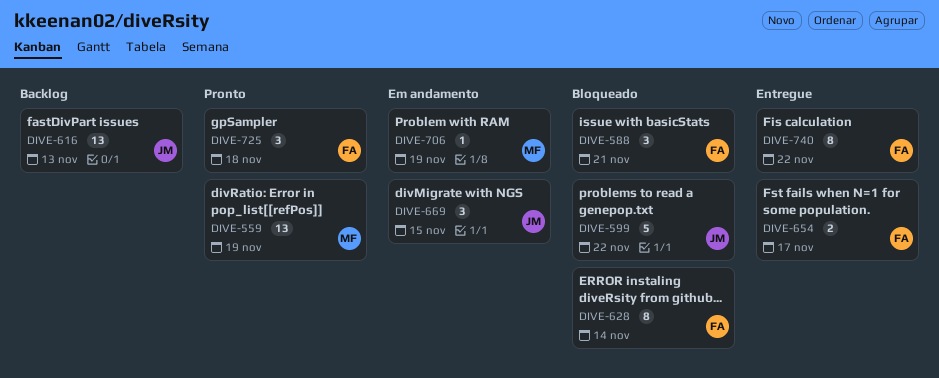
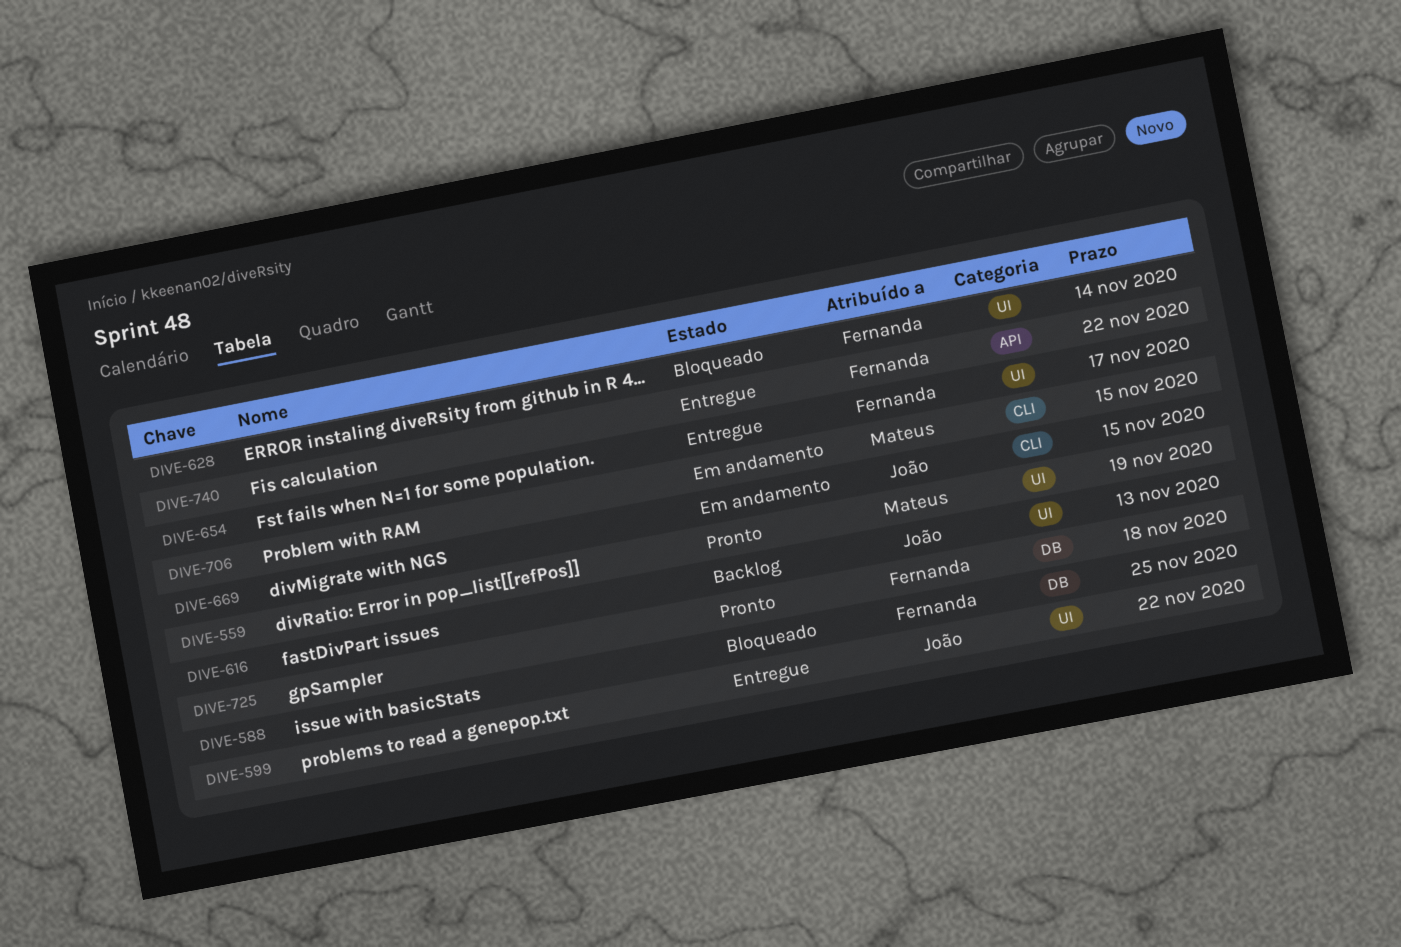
DIVE-588, due: Nov 21 -> Nov 25
DIVE-599, status: Bloqueado -> Entregue
DIVE-706, due: Nov 19 -> Nov 15

